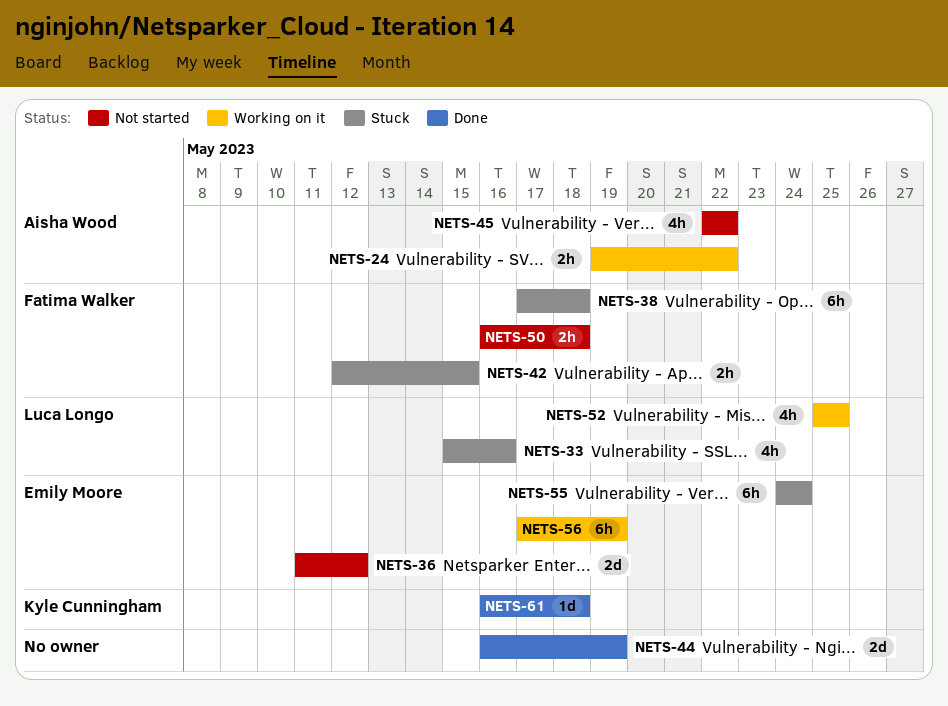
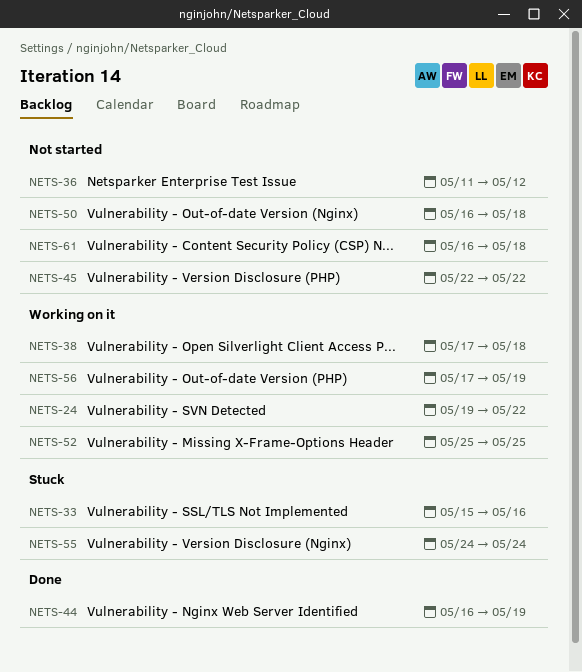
NETS-38, status: Stuck -> Working on it
NETS-42: present -> none
NETS-61, status: Done -> Not started

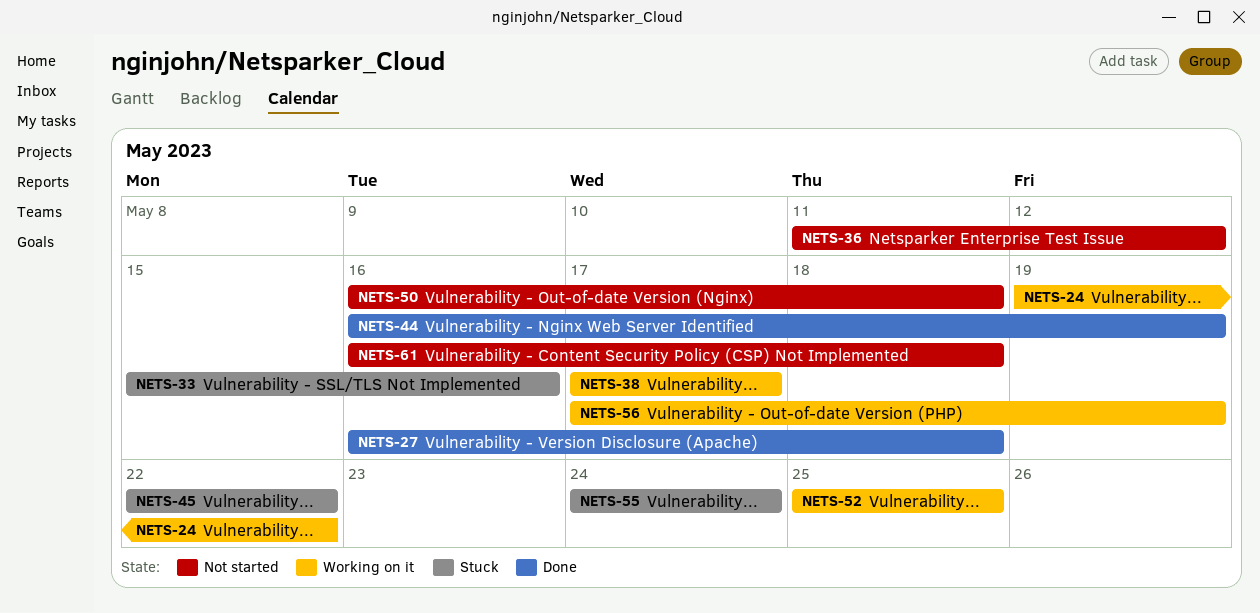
NETS-27: none -> present
NETS-38, due: May 18 -> May 17
NETS-45, status: Not started -> Stuck

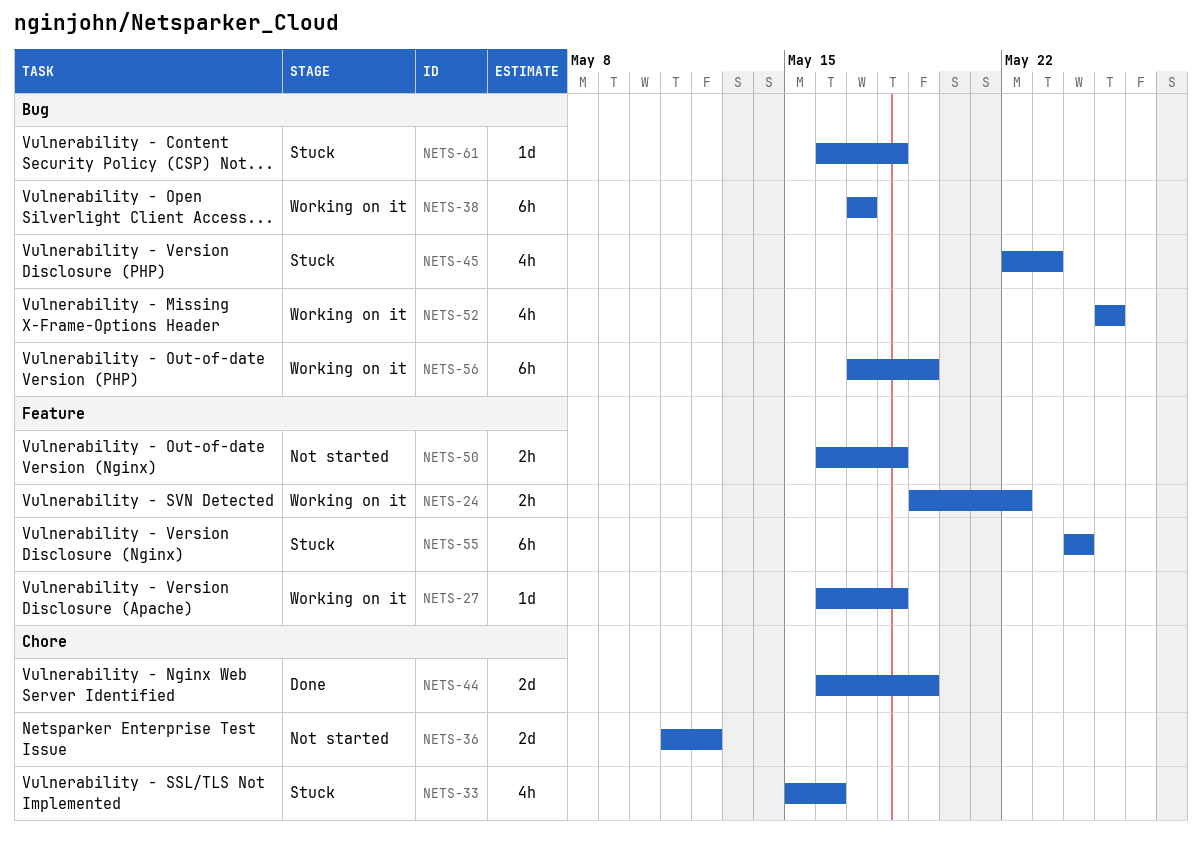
NETS-27, status: Done -> Working on it
NETS-45, due: May 22 -> May 23
NETS-61, status: Not started -> Stuck

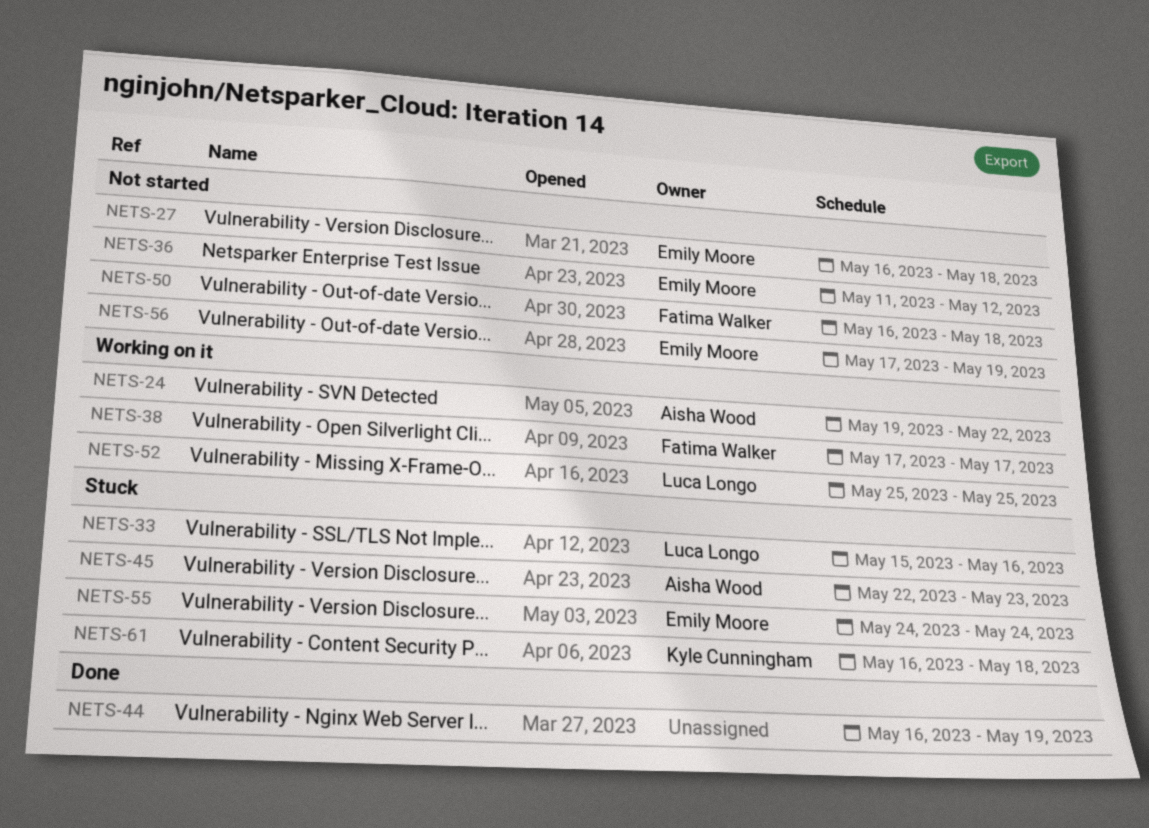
NETS-27, status: Working on it -> Not started
NETS-56, status: Working on it -> Not started

